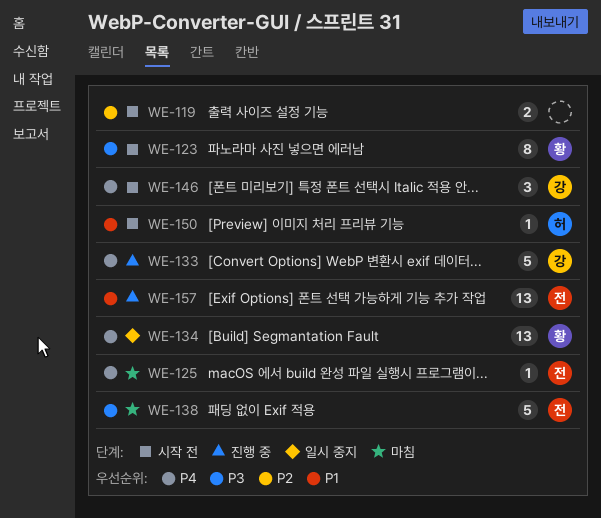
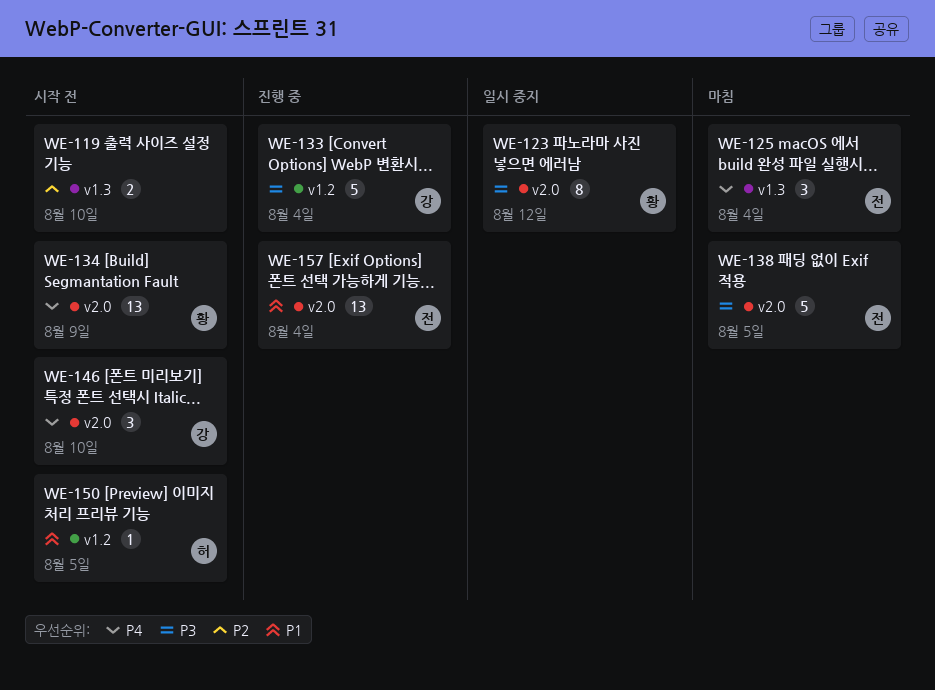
WE-123, status: 시작 전 -> 일시 중지
WE-125, estimate: 1 -> 3
WE-133, priority: P4 -> P3
WE-134, status: 일시 중지 -> 시작 전

